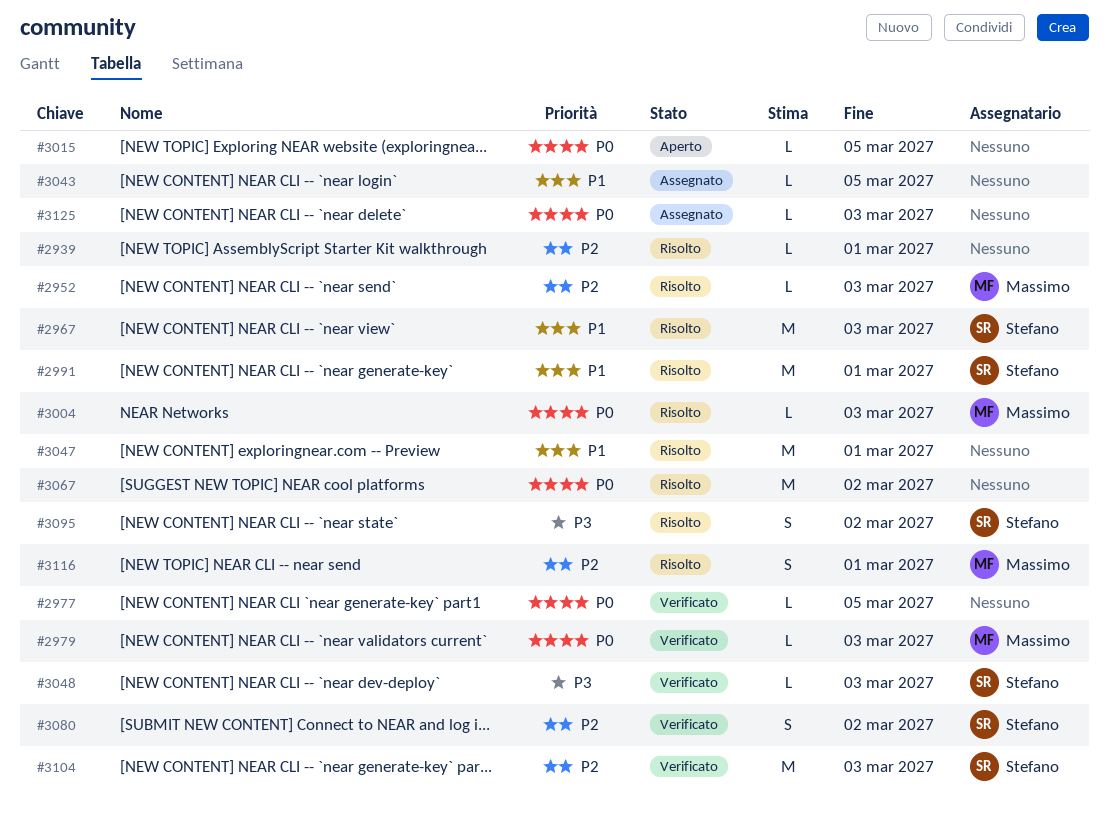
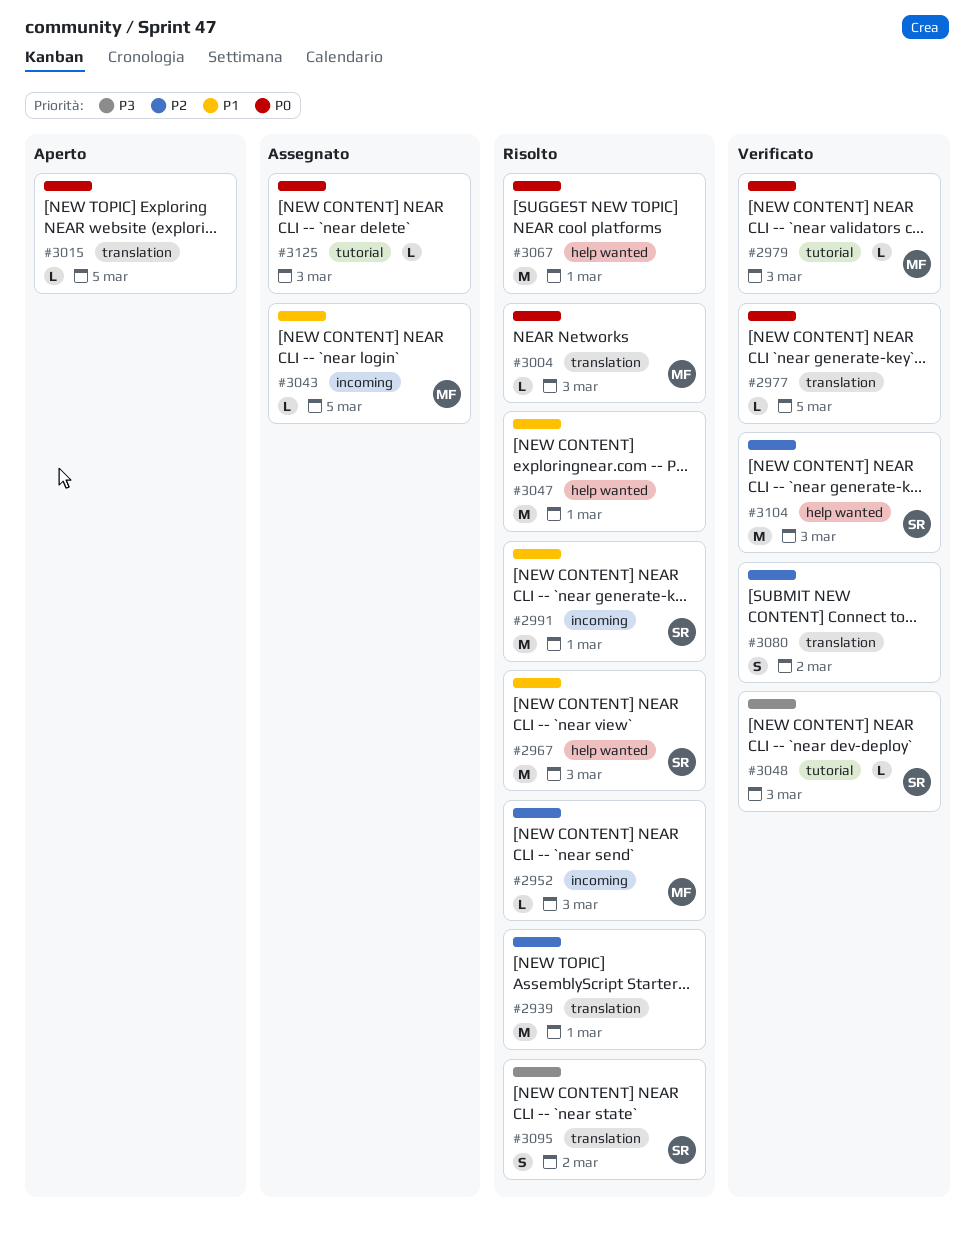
#2939, estimate: L -> M
#3043, owner: none -> Massimo
#3067, due: Mar 2 -> Mar 1
#3080, owner: Stefano -> none
#3116: present -> none

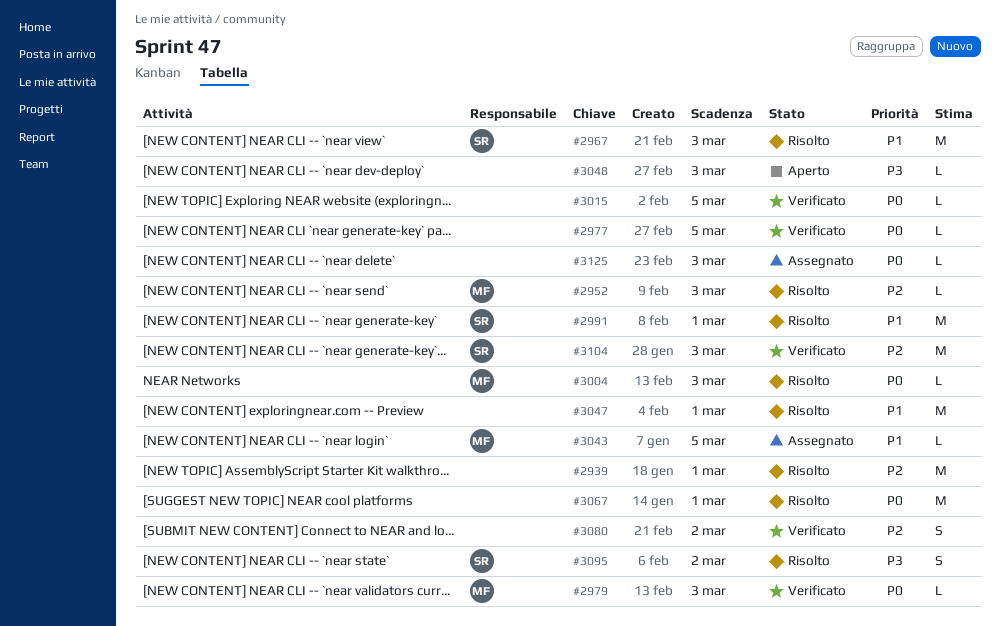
#3015, status: Aperto -> Verificato
#3048, status: Verificato -> Aperto
#3048, owner: SR -> none

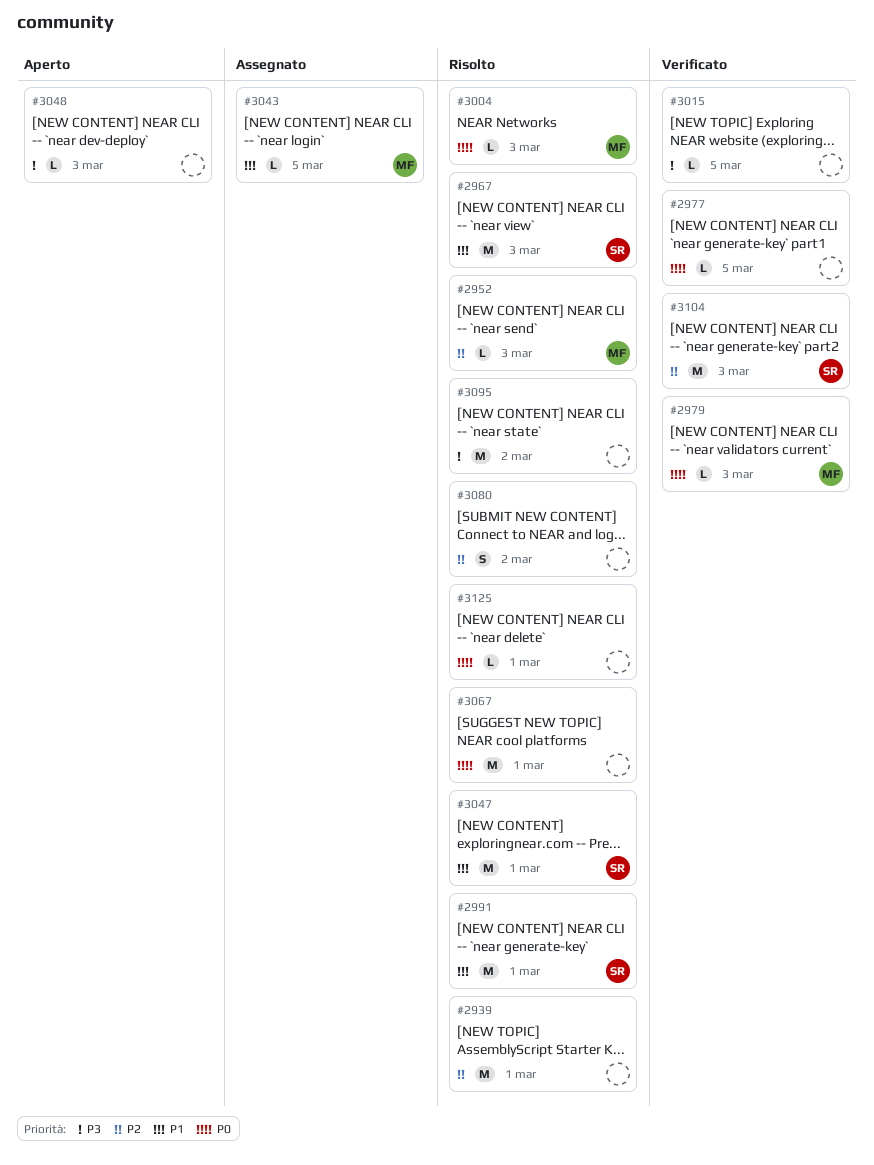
#3015, priority: P0 -> P3
#3047, owner: none -> SR
#3080, status: Verificato -> Risolto
#3095, owner: SR -> none
#3095, estimate: S -> M
#3125, status: Assegnato -> Risolto
#3125, due: Mar 3 -> Mar 1

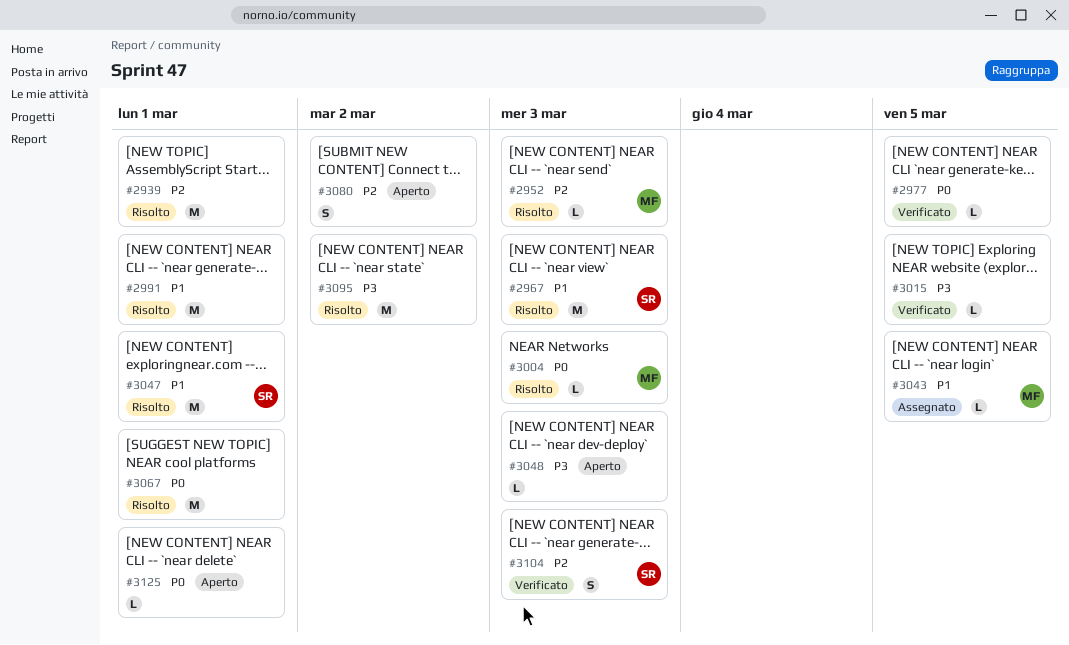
#2979: present -> none
#2991, owner: SR -> none
#3080, status: Risolto -> Aperto
#3104, estimate: M -> S
#3125, status: Risolto -> Aperto

